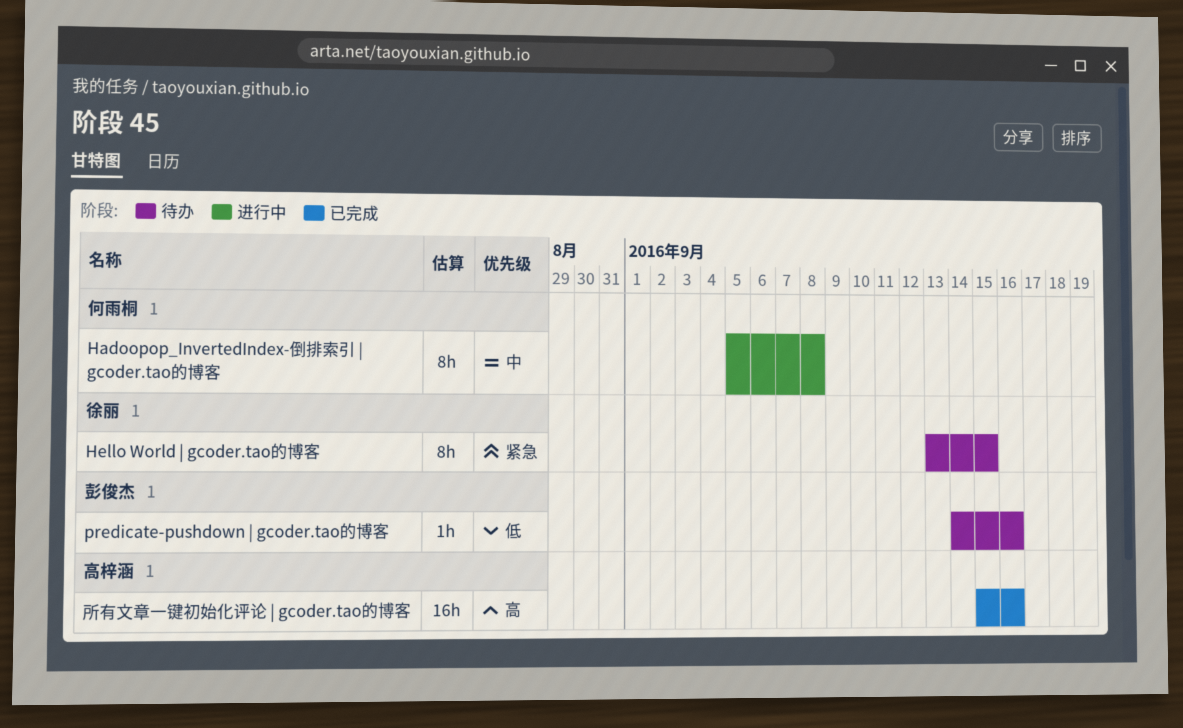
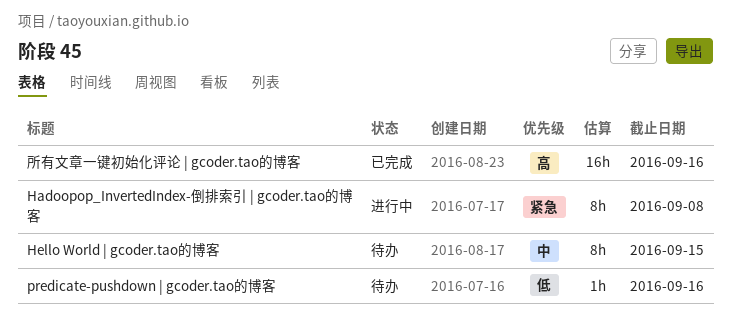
Hadoopop_InvertedIndex-倒排索引 | gcoder.tao的博客, priority: 中 -> 紧急
Hello World | gcoder.tao的博客, priority: 紧急 -> 中

